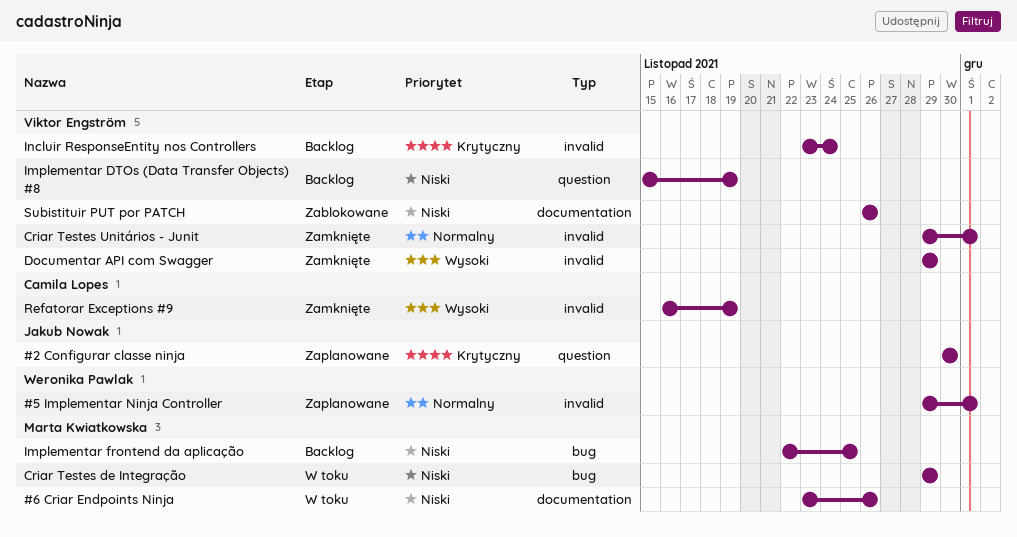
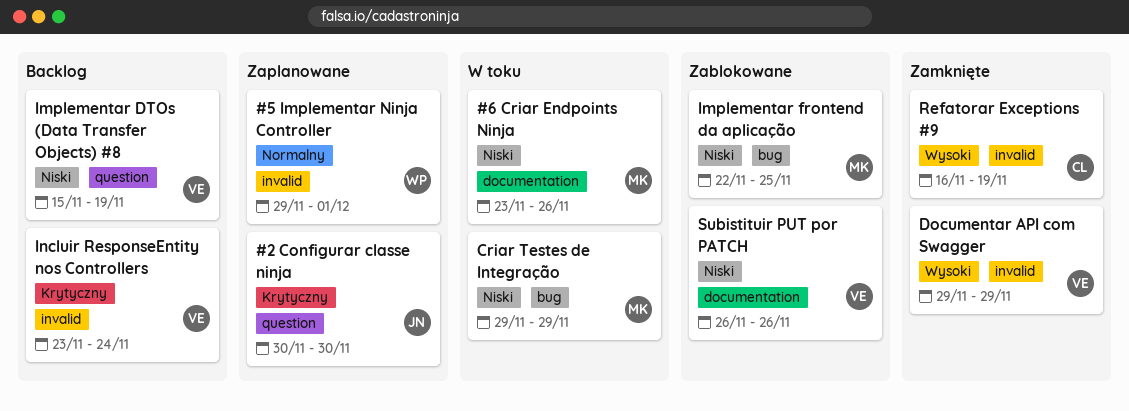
Criar Testes Unitários - Junit: present -> none
Implementar frontend da aplicação, status: Backlog -> Zablokowane

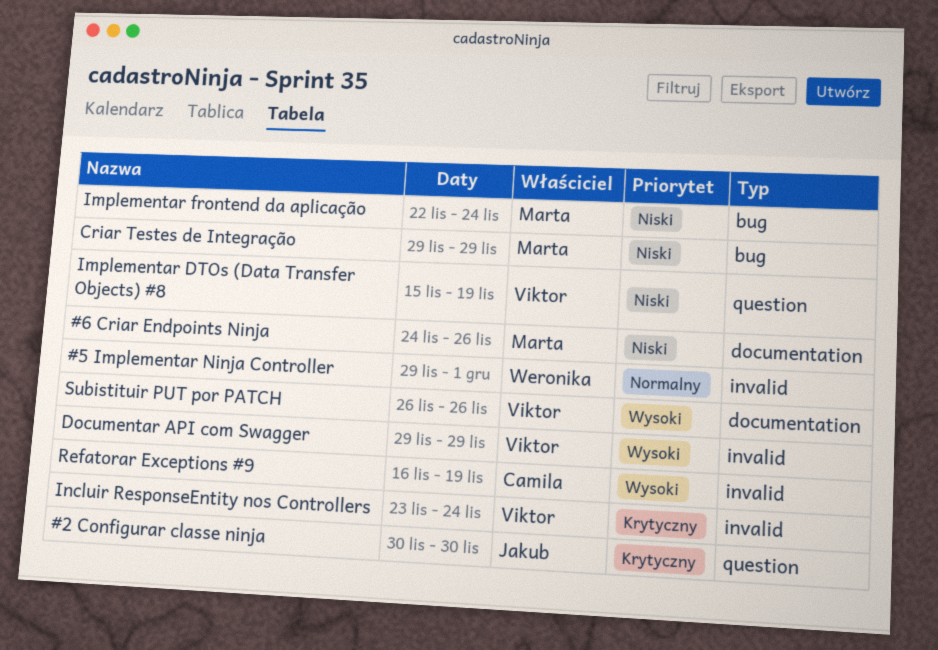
#6 Criar Endpoints Ninja, start: Nov 23 -> Nov 24
Implementar frontend da aplicação, due: Nov 25 -> Nov 24
Subistituir PUT por PATCH, priority: Niski -> Wysoki

